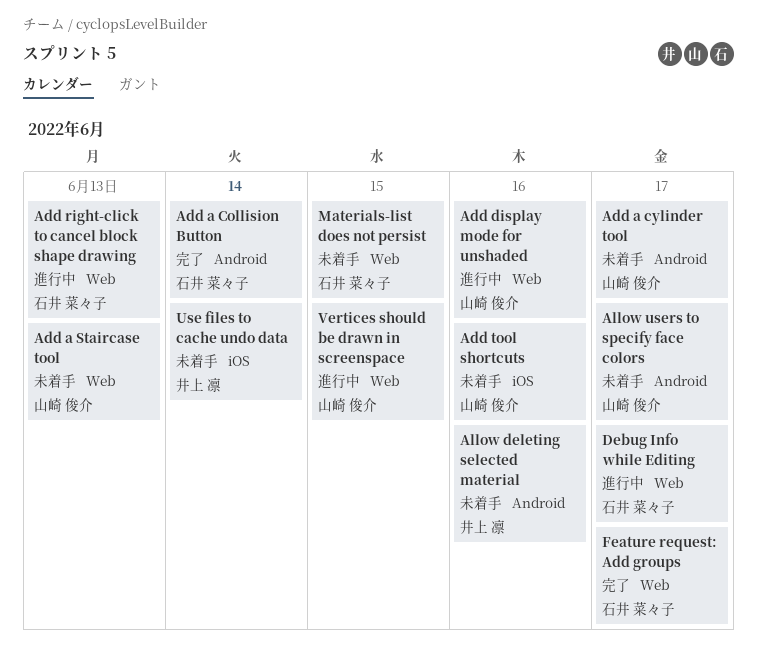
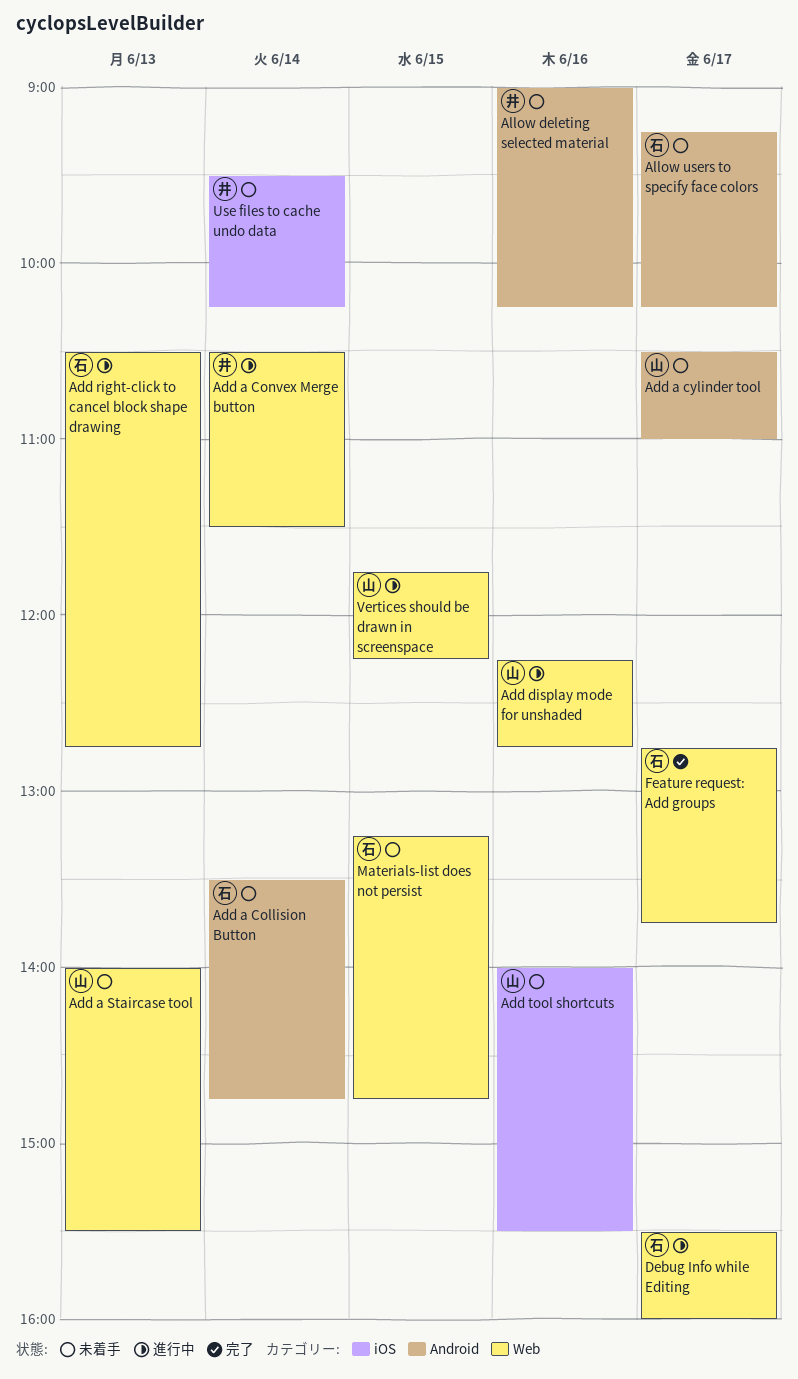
Add a Collision Button, status: 完了 -> 未着手
Add a Convex Merge button: none -> present
Allow users to specify face colors, owner: 山崎 俊介 -> 石井 菜々子

